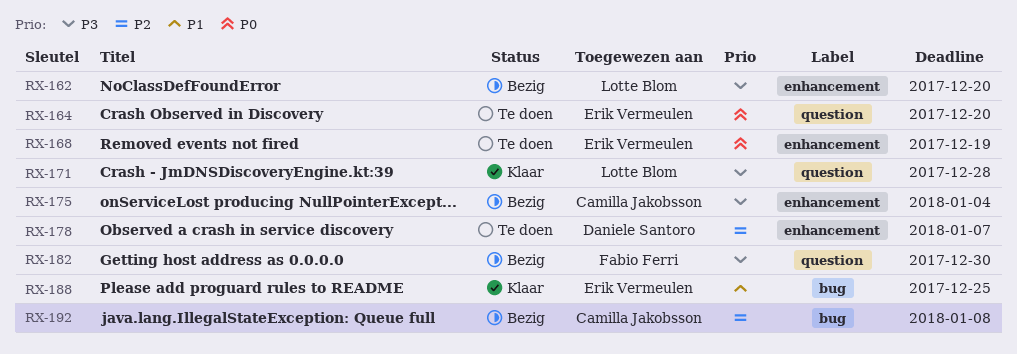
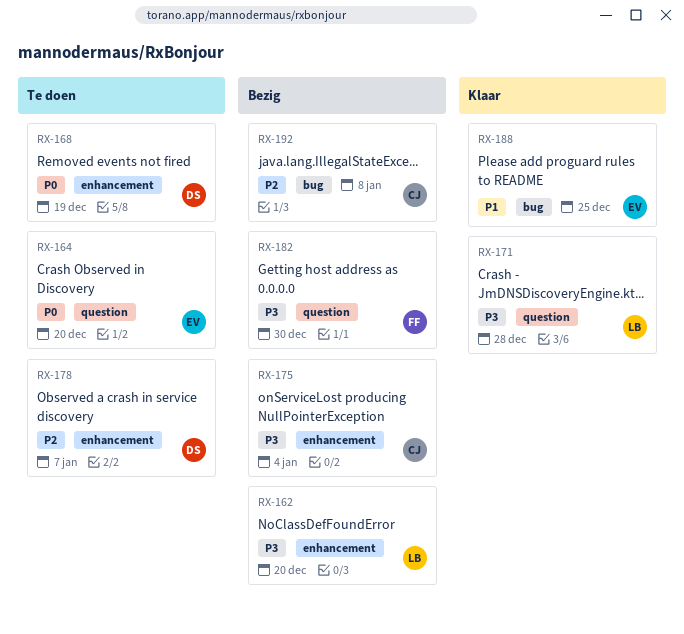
RX-168, owner: Erik Vermeulen -> Daniele Santoro

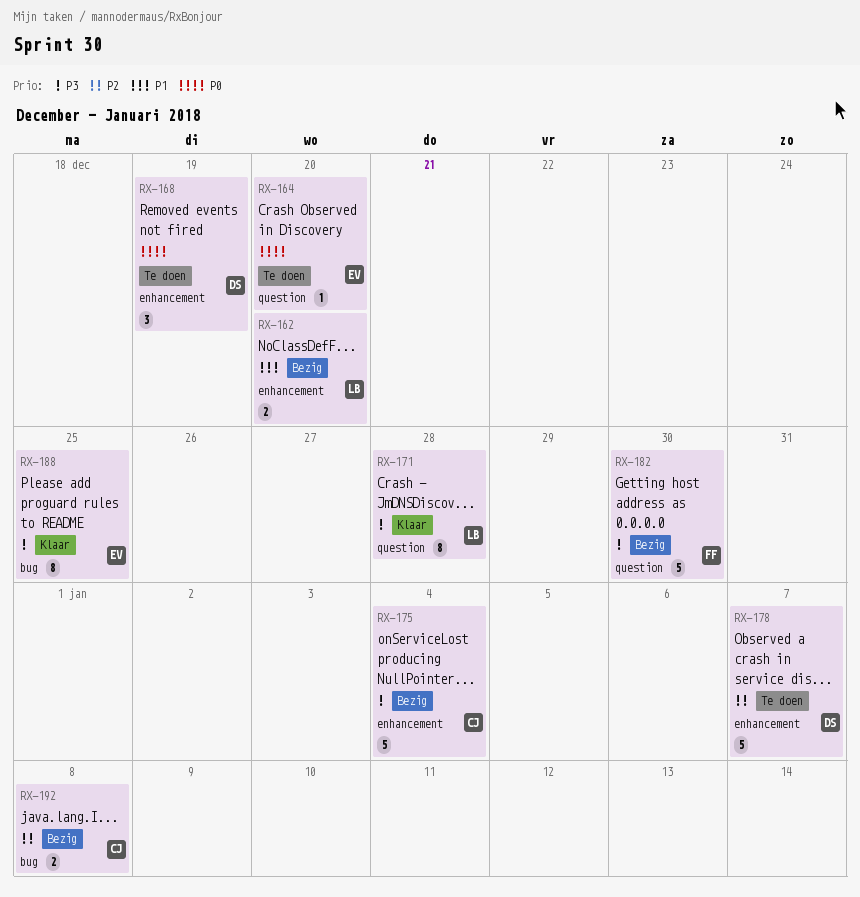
RX-162, priority: P3 -> P1
RX-188, priority: P1 -> P3

